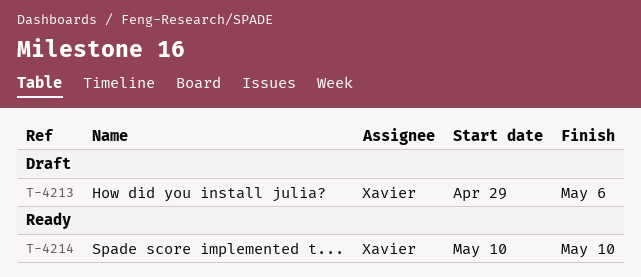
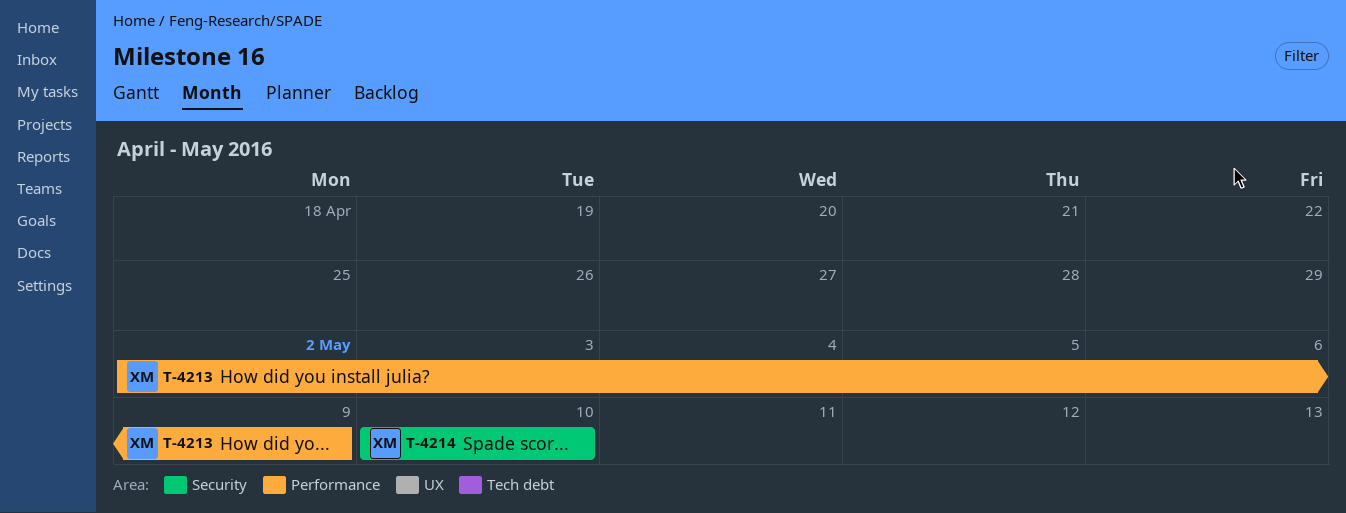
T-4213, start: Apr 29 -> May 2
T-4213, due: May 6 -> May 9

